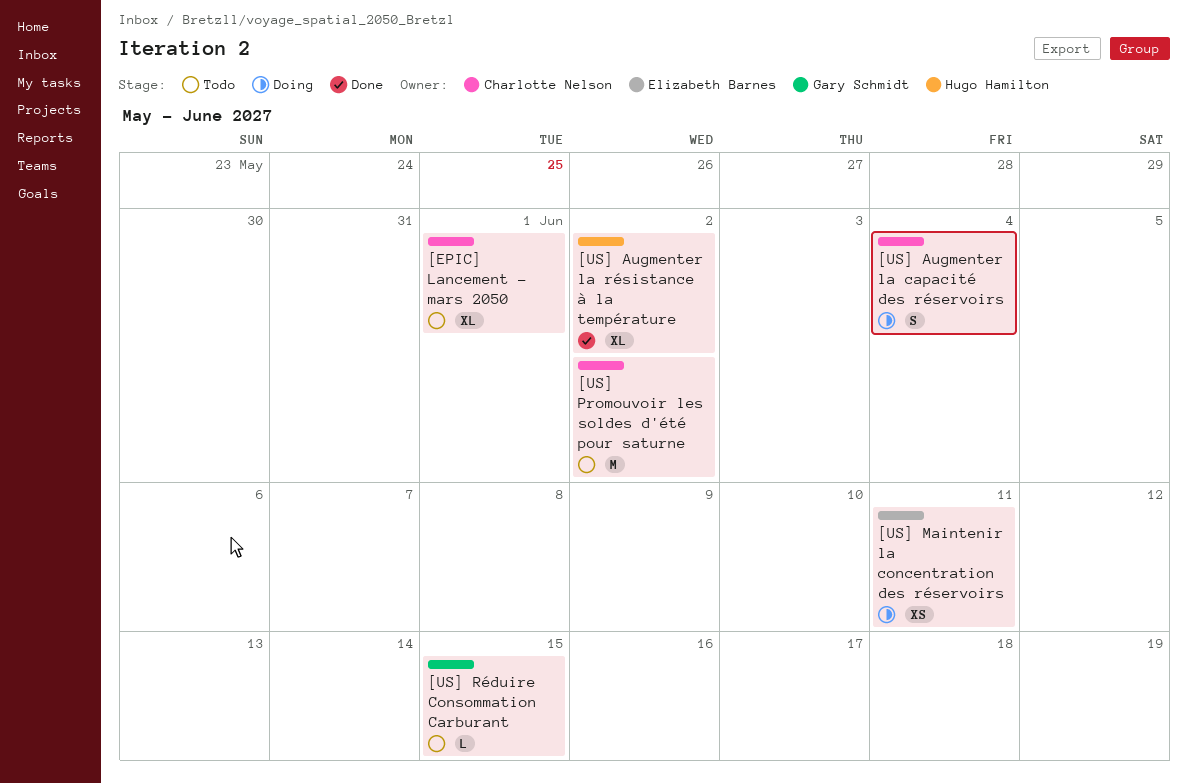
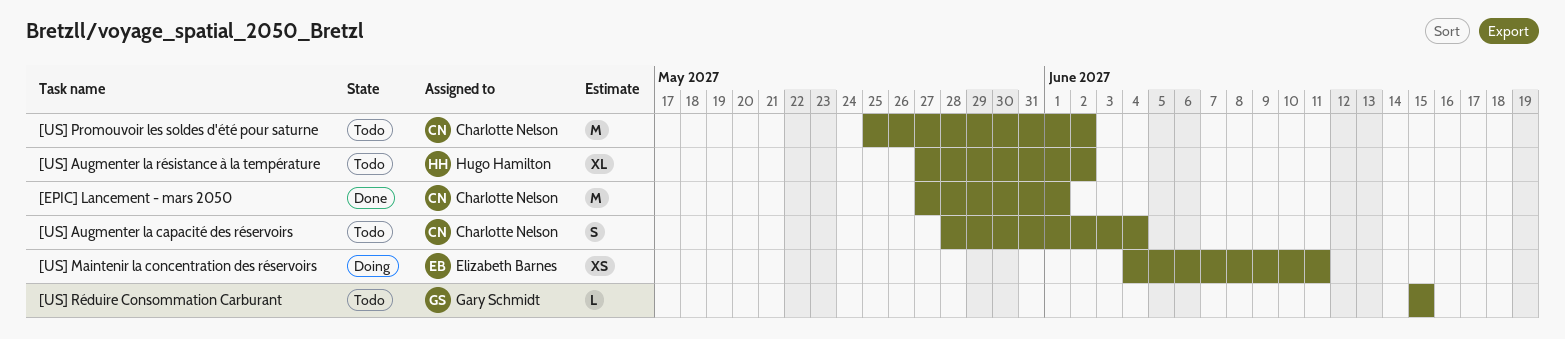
[EPIC] Lancement - mars 2050, status: Todo -> Done
[EPIC] Lancement - mars 2050, estimate: XL -> M
[US] Augmenter la capacité des réservoirs, status: Doing -> Todo
[US] Augmenter la résistance à la température, status: Done -> Todo

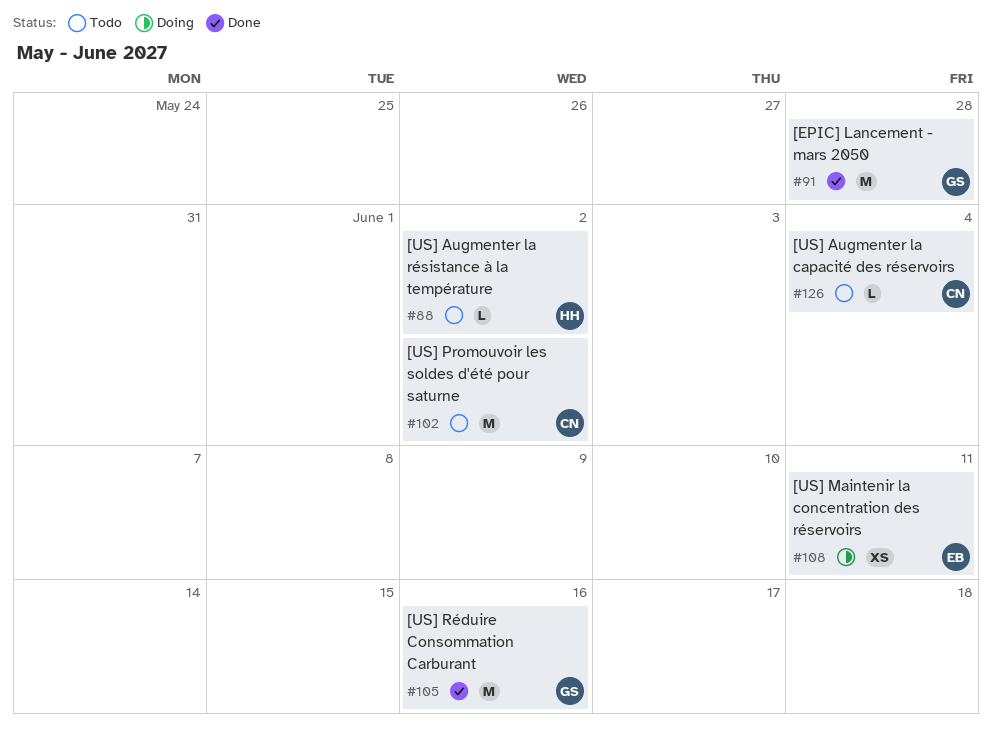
[EPIC] Lancement - mars 2050, owner: Charlotte Nelson -> Gary Schmidt
[EPIC] Lancement - mars 2050, due: Jun 1 -> May 28
[US] Augmenter la capacité des réservoirs, estimate: S -> L
[US] Augmenter la résistance à la température, estimate: XL -> L
[US] Réduire Consommation Carburant, status: Todo -> Done
[US] Réduire Consommation Carburant, estimate: L -> M
[US] Réduire Consommation Carburant, due: Jun 15 -> Jun 16

